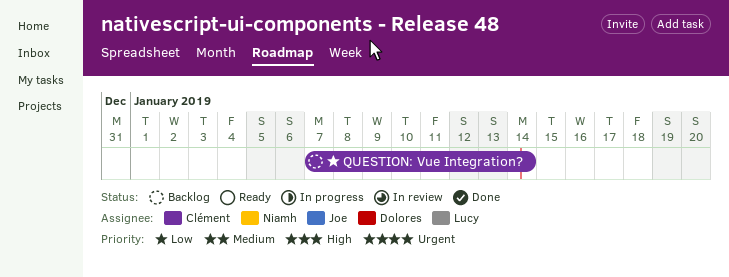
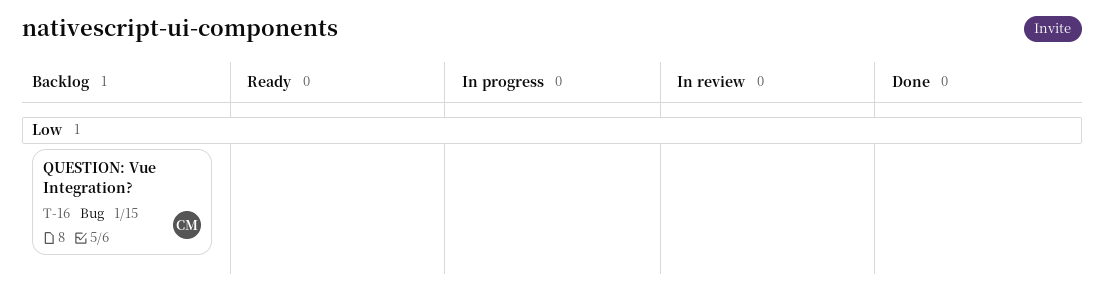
QUESTION: Vue Integration?, due: Jan 14 -> Jan 15

